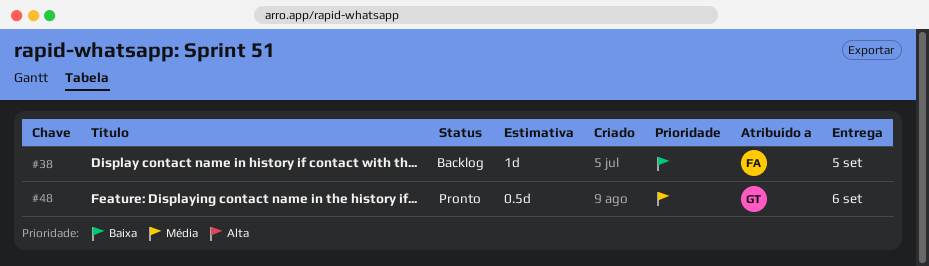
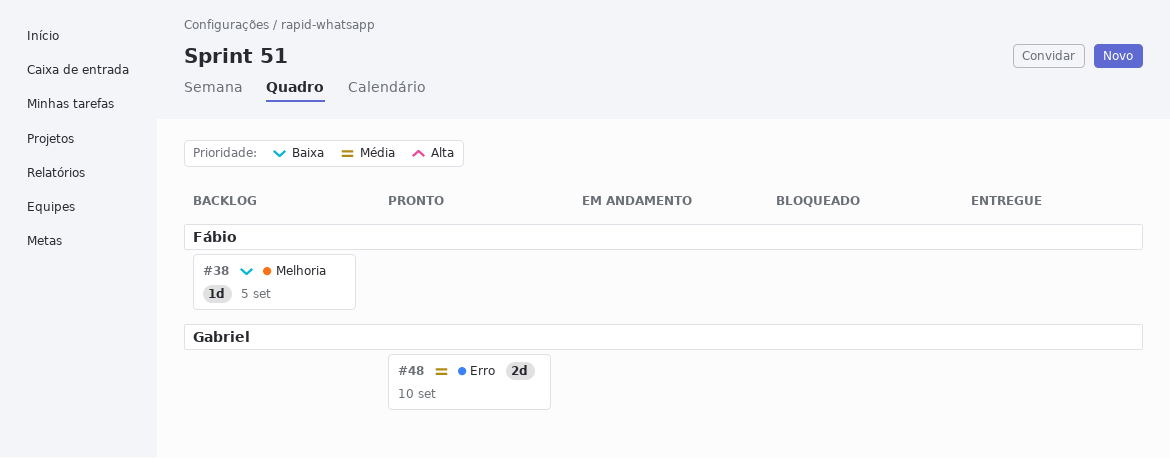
#48, estimate: 0.5d -> 2d
#48, due: Sep 6 -> Sep 10

